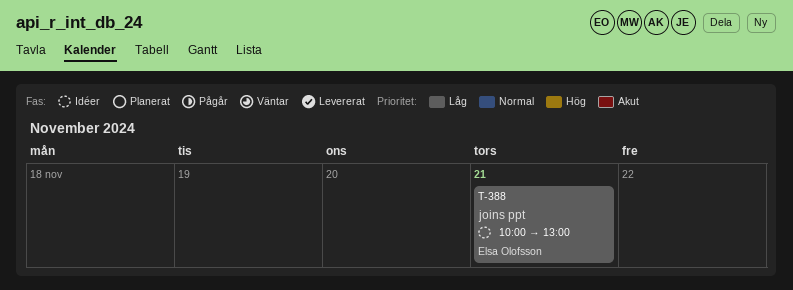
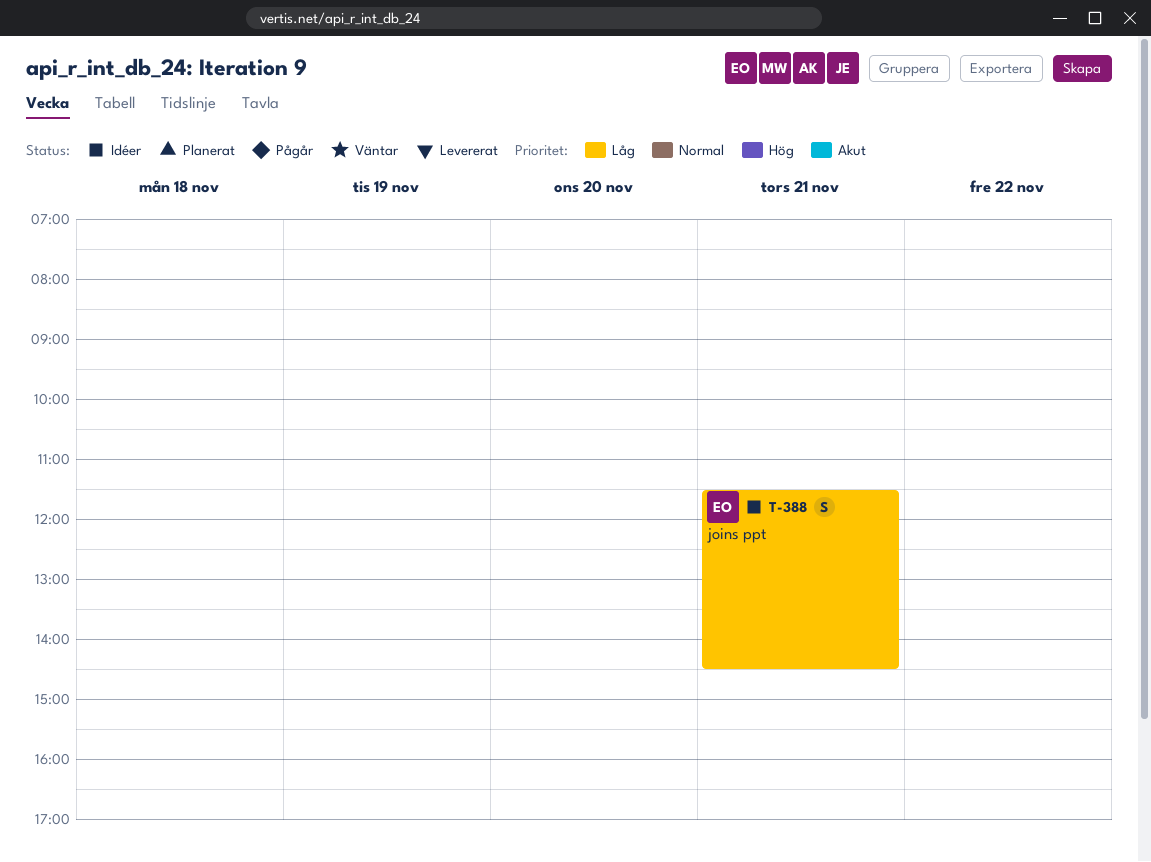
T-388, begins: 10:00 -> 11:30
T-388, ends: 13:00 -> 14:30

